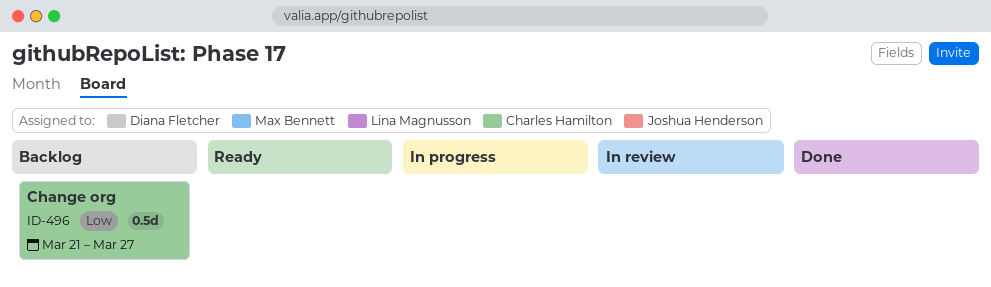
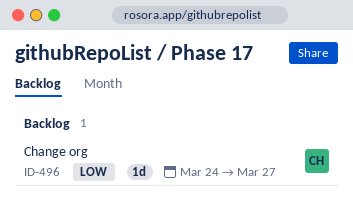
ID-496, estimate: 0.5d -> 1d
ID-496, start: Mar 21 -> Mar 24

